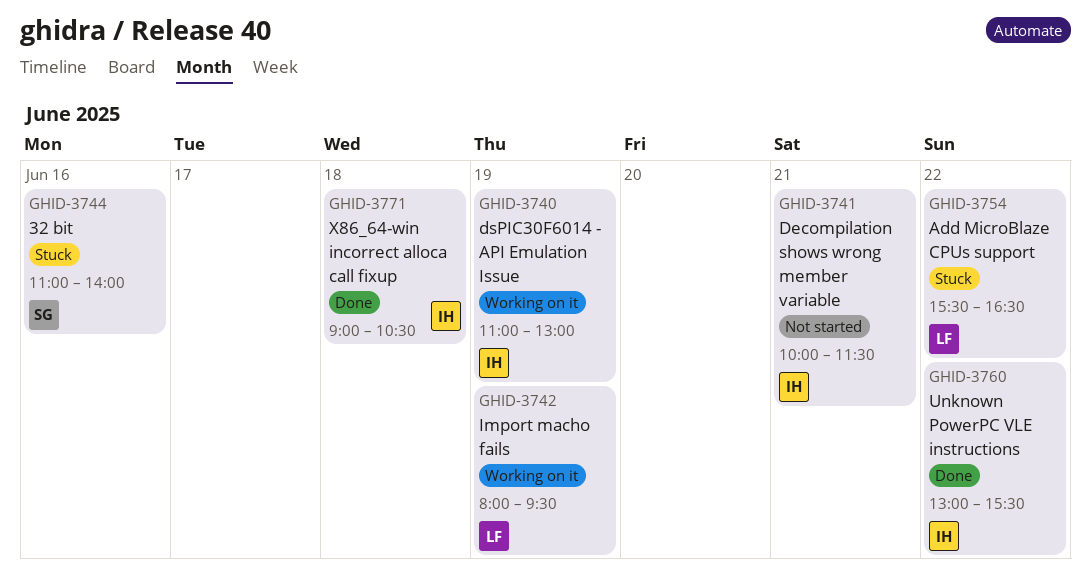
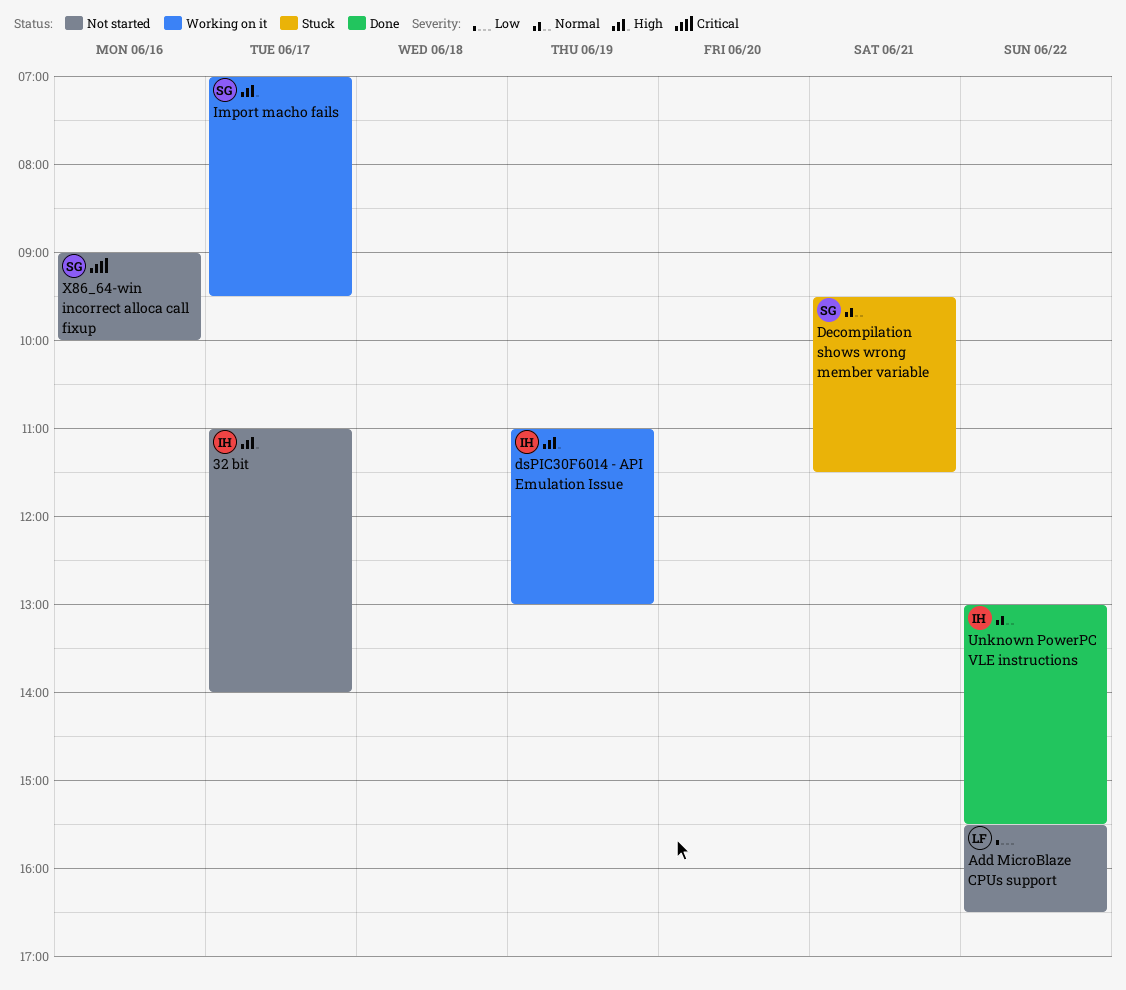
32 bit, status: Stuck -> Not started
32 bit, owner: SG -> IH
32 bit, day: Jun 16 -> Jun 17
Add MicroBlaze CPUs support, status: Stuck -> Not started
Decompilation shows wrong member variable, status: Not started -> Stuck
Decompilation shows wrong member variable, owner: IH -> SG
Decompilation shows wrong member variable, begins: 10:00 -> 09:30
Import macho fails, owner: LF -> SG
Import macho fails, day: Jun 19 -> Jun 17
Import macho fails, begins: 08:00 -> 07:00
X86_64-win incorrect alloca call fixup, status: Done -> Not started
X86_64-win incorrect alloca call fixup, owner: IH -> SG
X86_64-win incorrect alloca call fixup, day: Jun 18 -> Jun 16
X86_64-win incorrect alloca call fixup, ends: 10:30 -> 10:00

